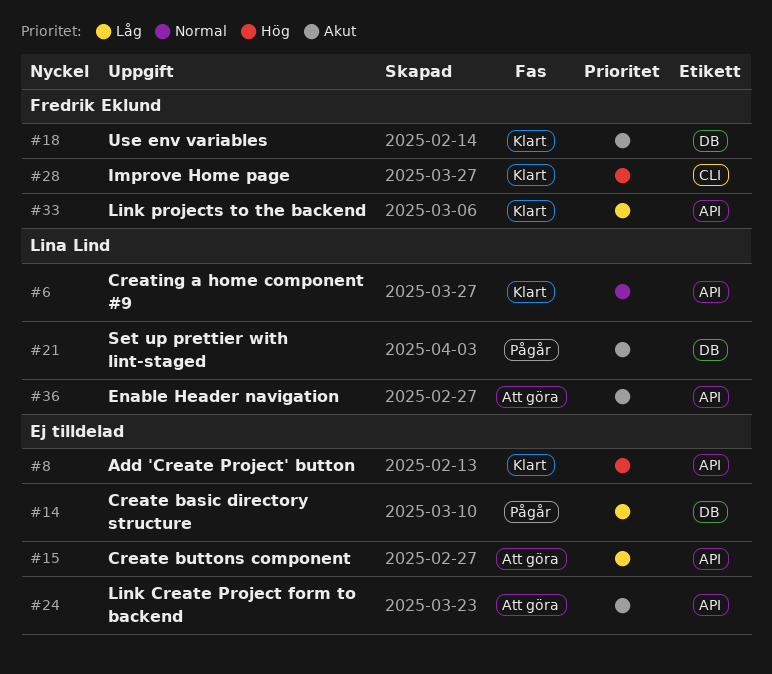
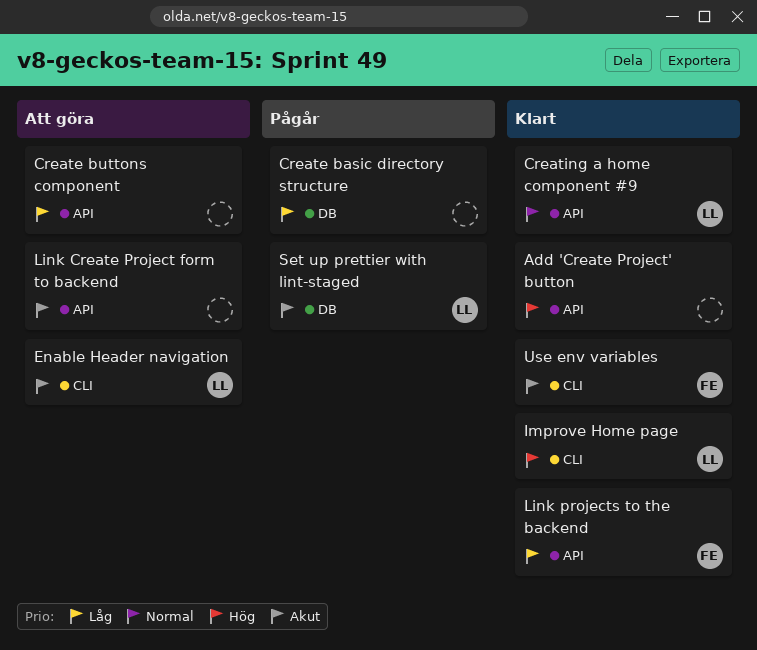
Enable Header navigation, label: API -> CLI
Improve Home page, owner: Fredrik Eklund -> Lina Lind
Use env variables, label: DB -> CLI

